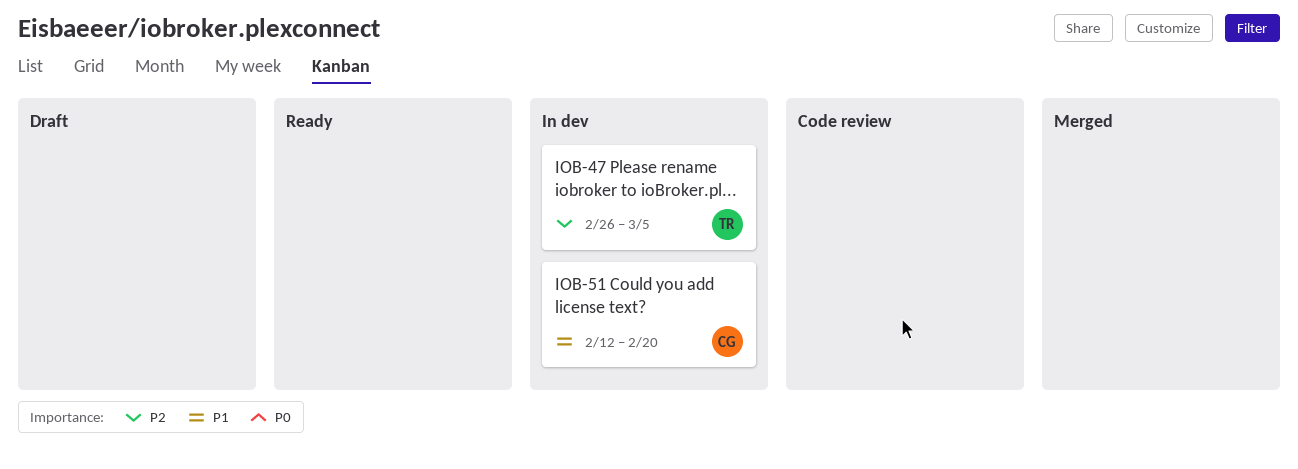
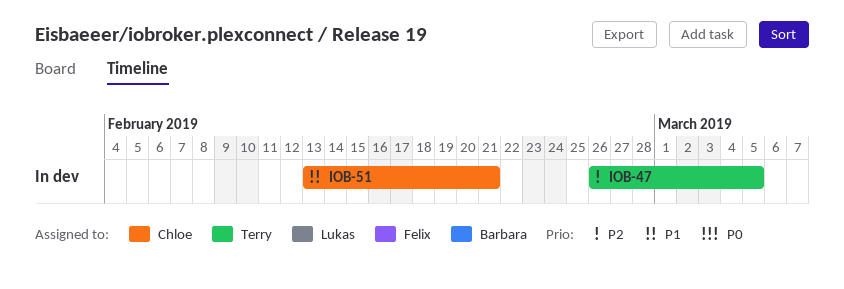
IOB-51, start: Feb 12 -> Feb 13
IOB-51, due: Feb 20 -> Feb 21

